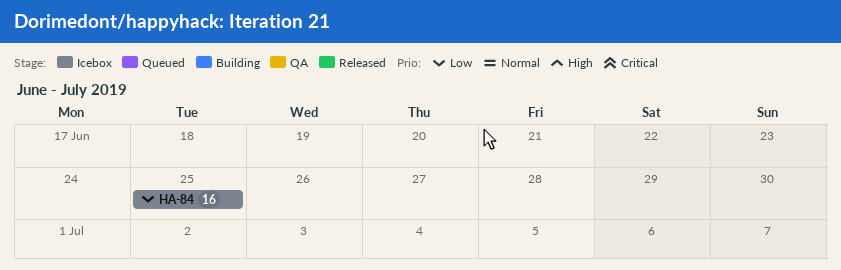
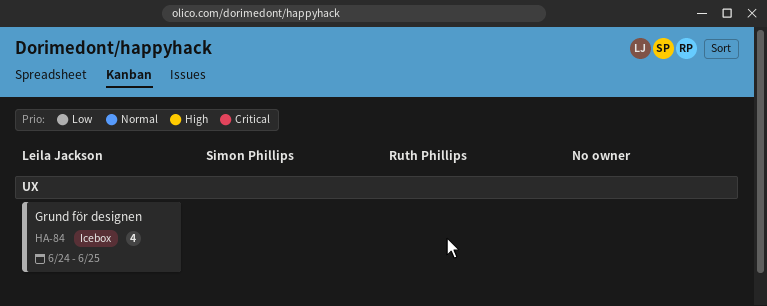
HA-84, estimate: 16 -> 4
HA-84, start: Jun 25 -> Jun 24

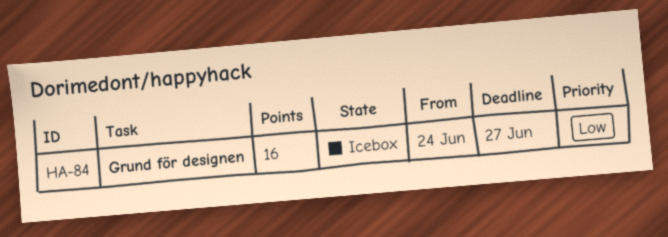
HA-84, estimate: 4 -> 16
HA-84, due: Jun 25 -> Jun 27

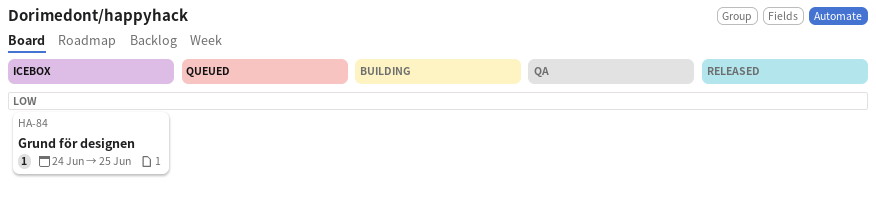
HA-84, estimate: 16 -> 1
HA-84, due: Jun 27 -> Jun 25

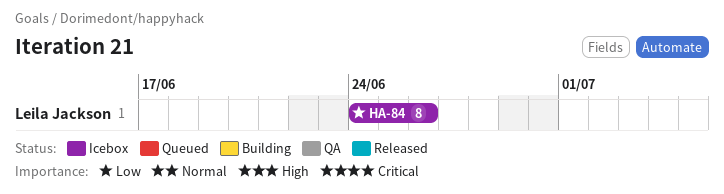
HA-84, estimate: 1 -> 8
HA-84, due: Jun 25 -> Jun 26

